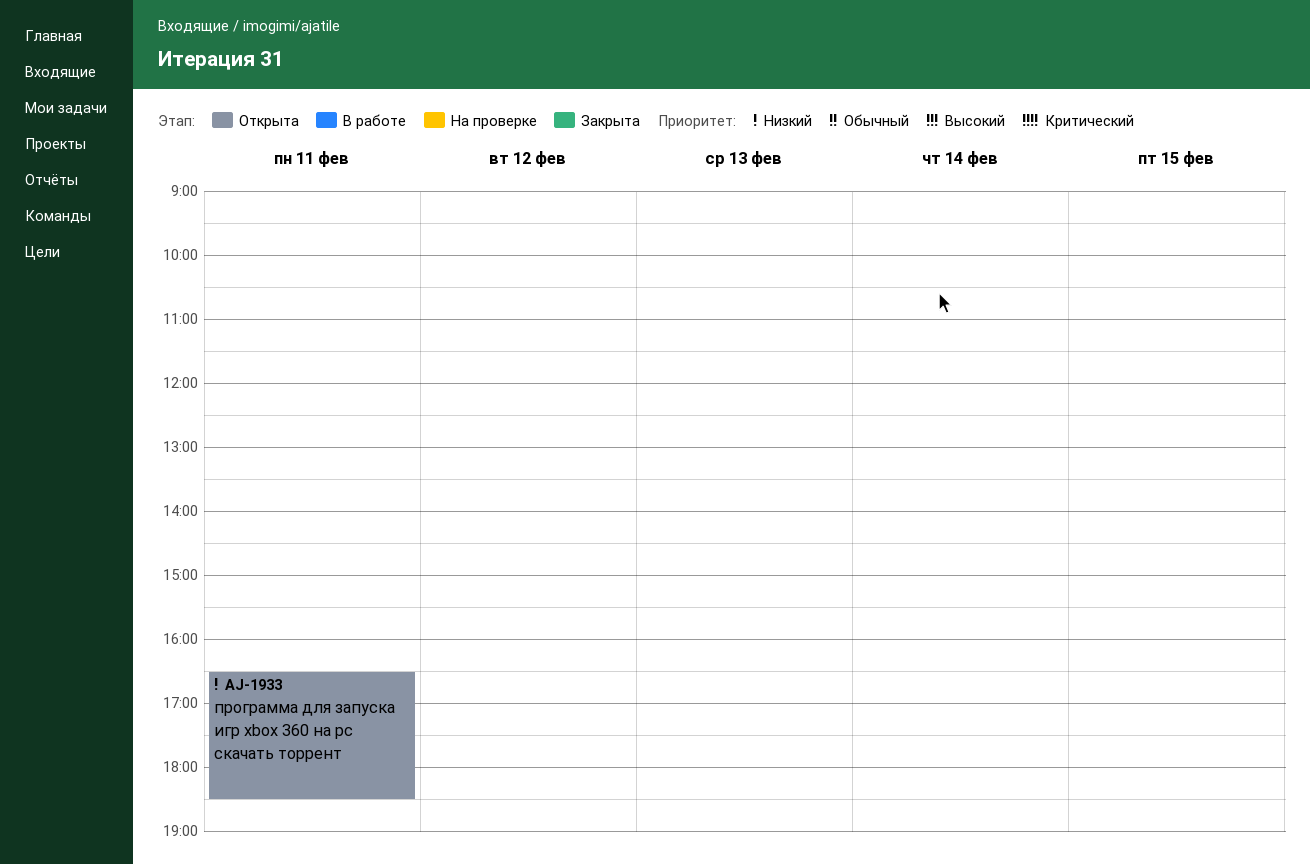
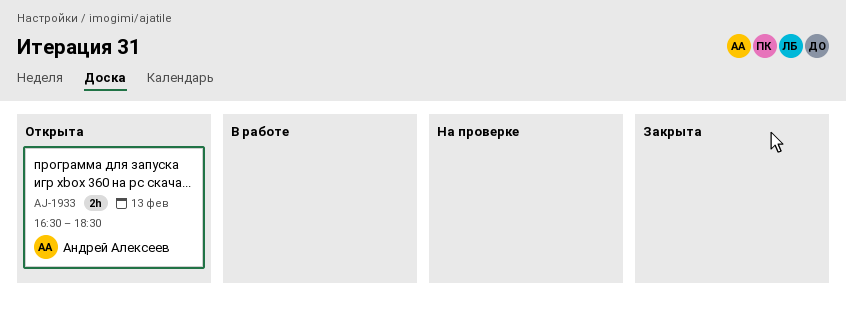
AJ-1933, day: Feb 11 -> Feb 13

